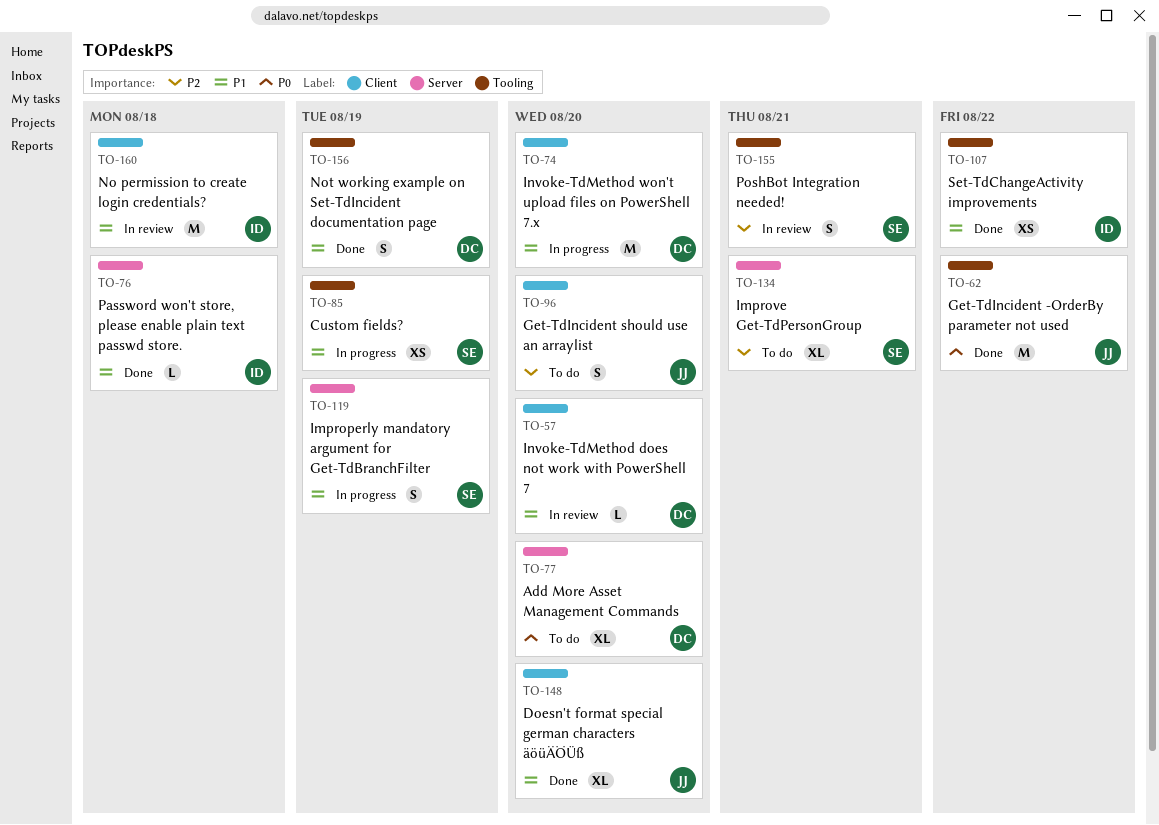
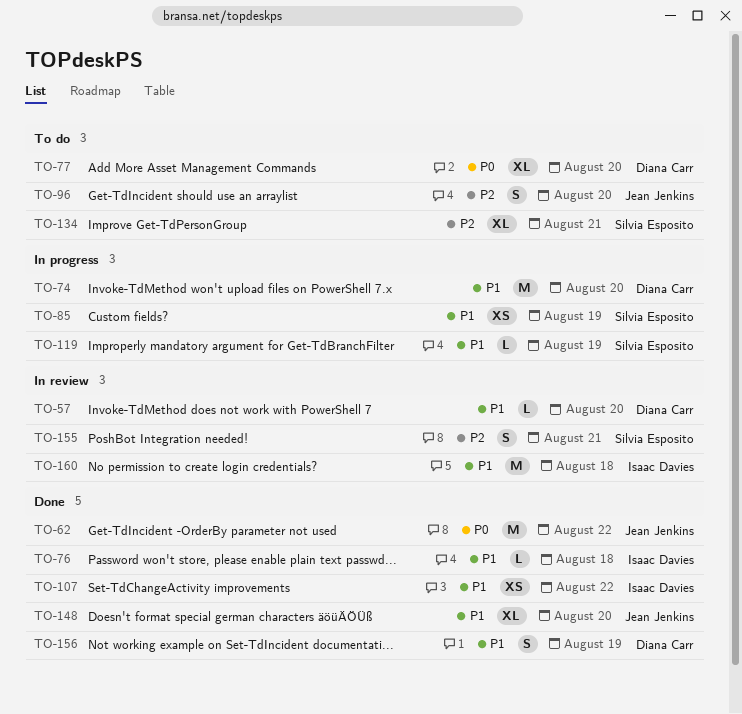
TO-119, estimate: S -> L

